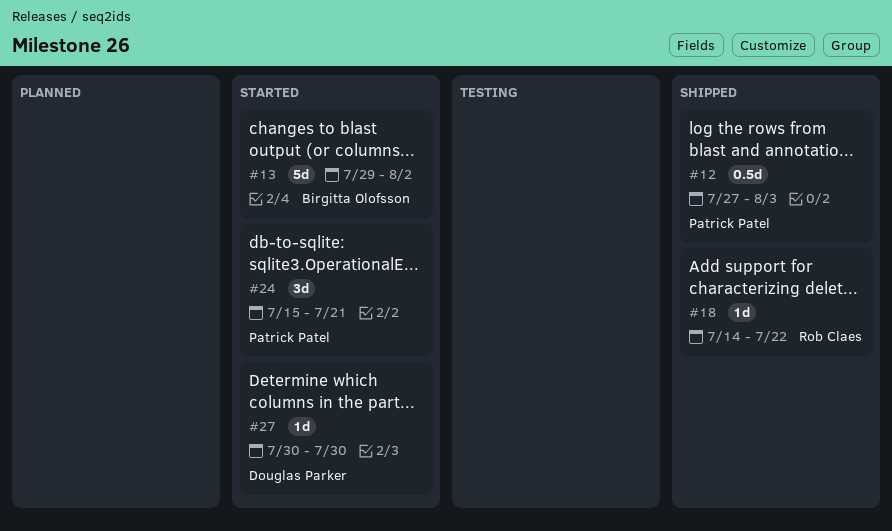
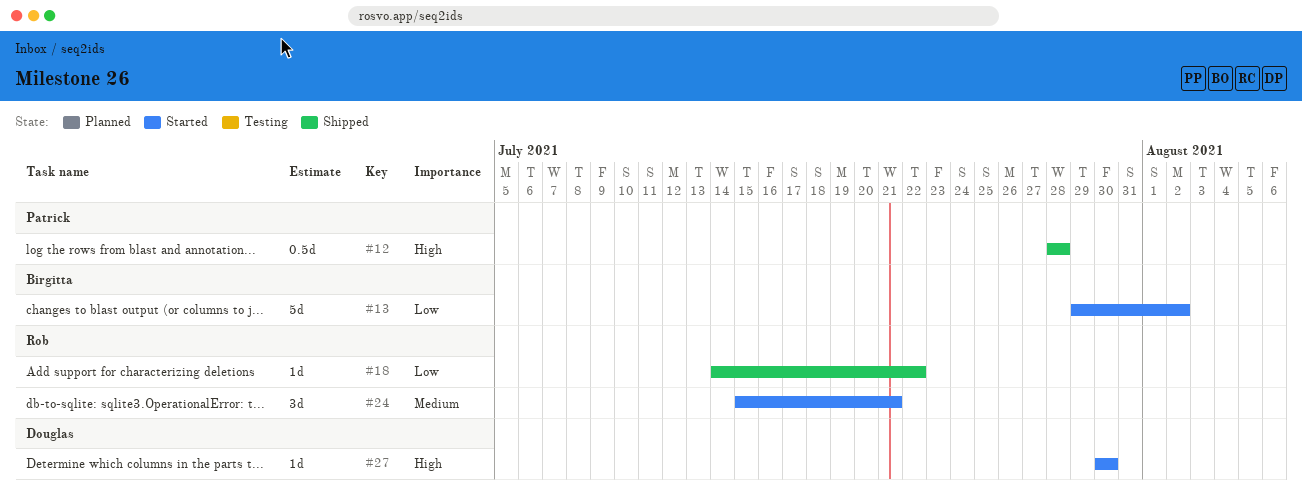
#12, start: Jul 27 -> Jul 28
#12, due: Aug 3 -> Jul 28
#24, owner: Patrick Patel -> Rob Claes

